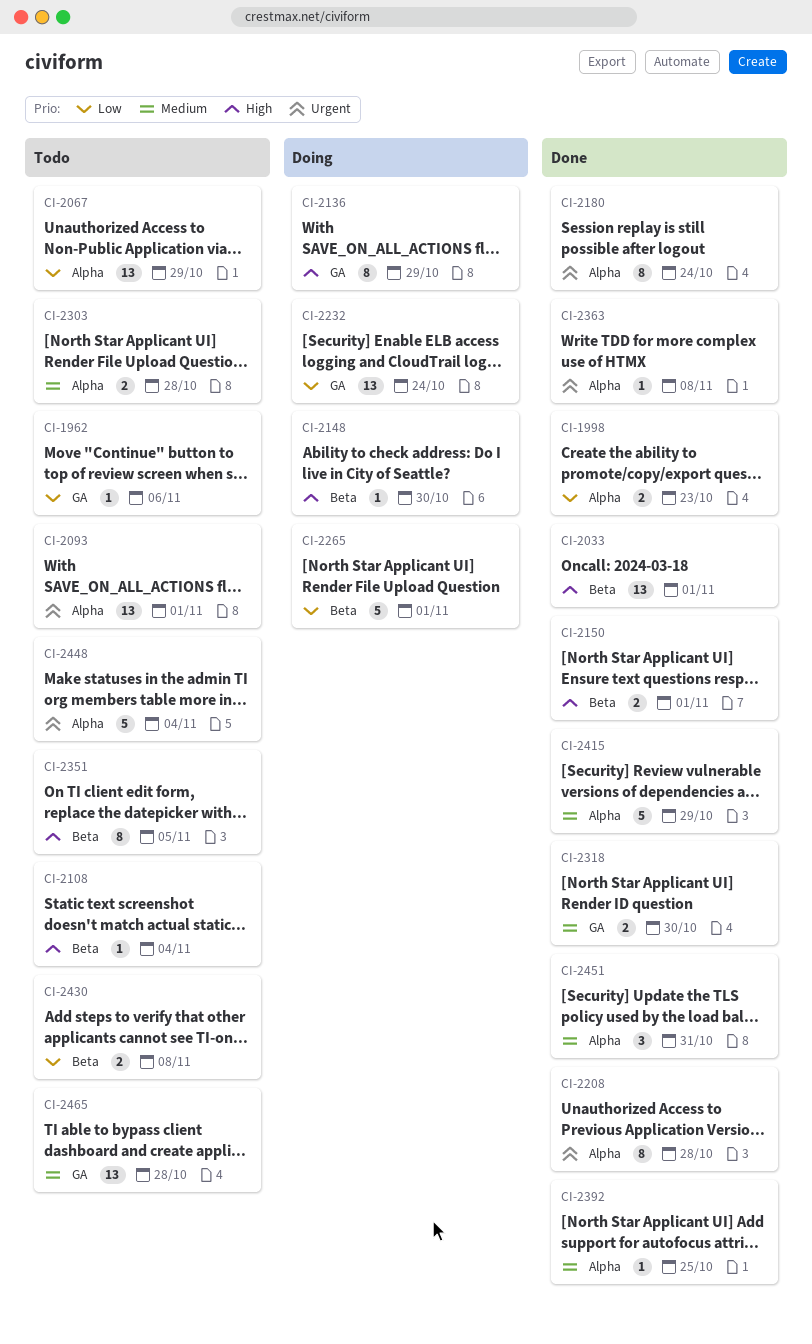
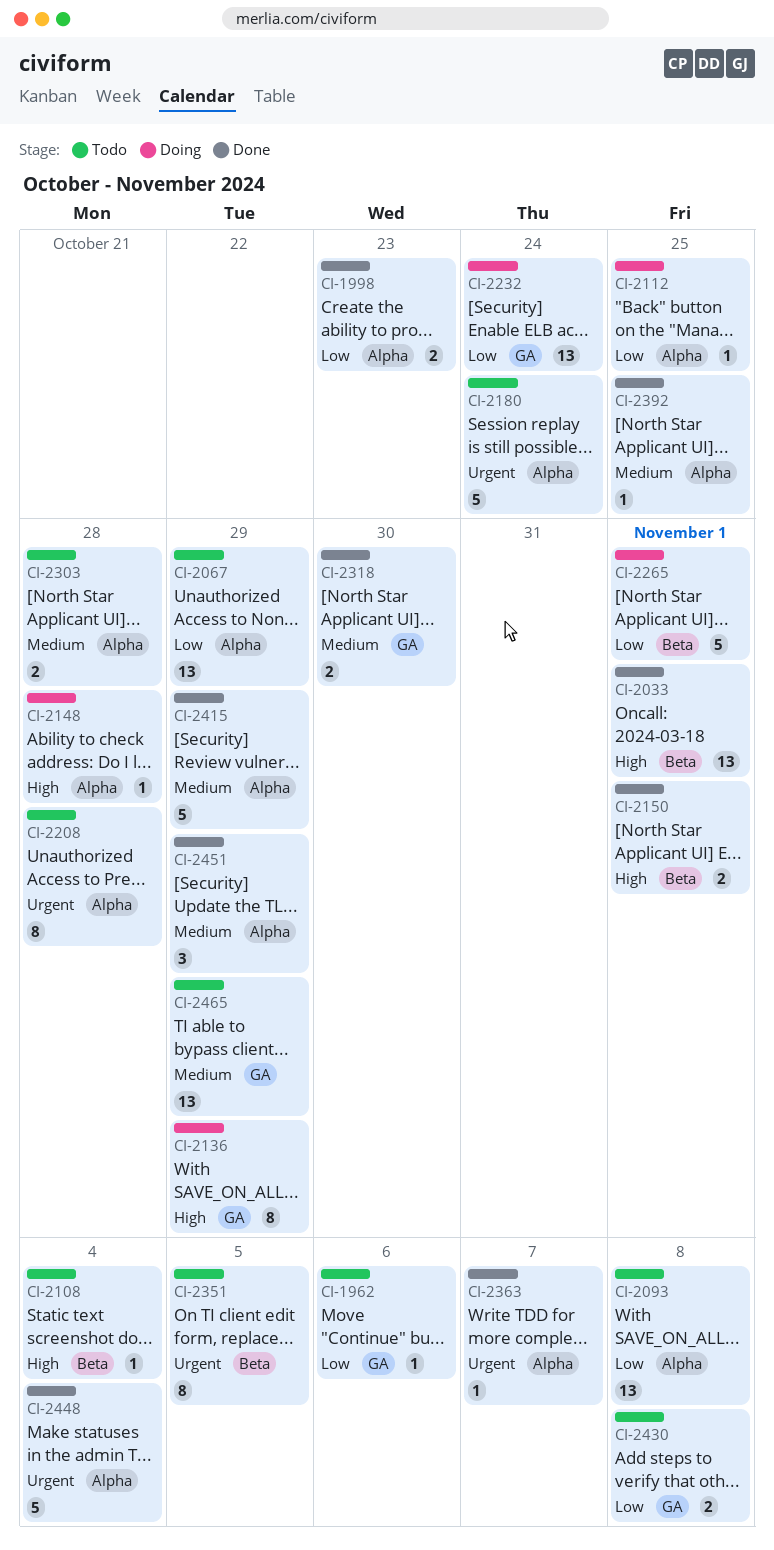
CI-2093, priority: Urgent -> Low
CI-2093, due: Nov 1 -> Nov 8
CI-2112: none -> present
CI-2148, label: Beta -> Alpha
CI-2148, due: Oct 30 -> Oct 28
CI-2180, status: Done -> Todo
CI-2180, estimate: 8 -> 5
CI-2208, status: Done -> Todo
CI-2351, priority: High -> Urgent
CI-2363, due: Nov 8 -> Nov 7
CI-2430, label: Beta -> GA
CI-2448, status: Todo -> Done
CI-2451, due: Oct 31 -> Oct 29
CI-2465, due: Oct 28 -> Oct 29

